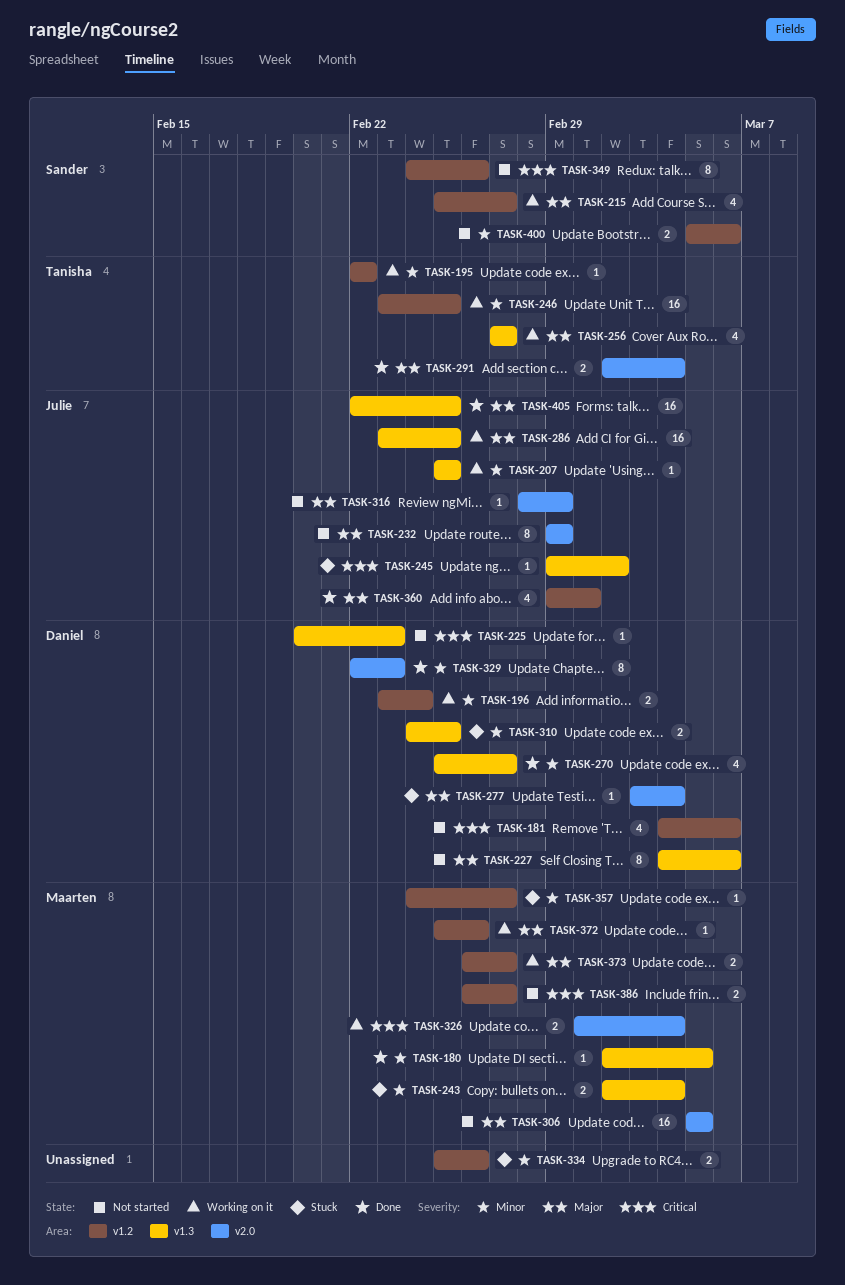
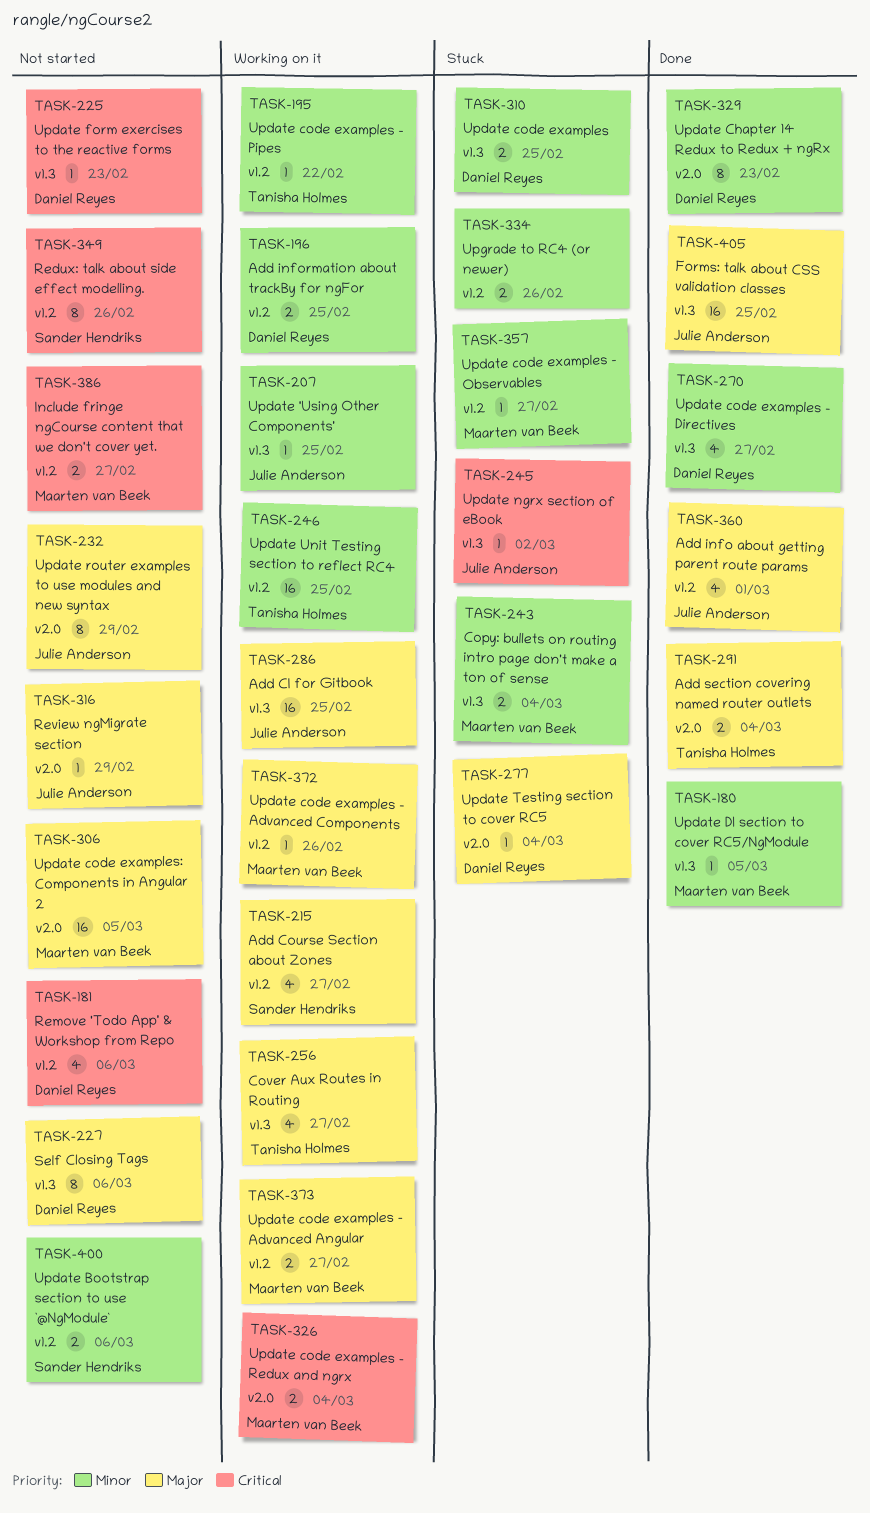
TASK-196, due: Feb 24 -> Feb 25

